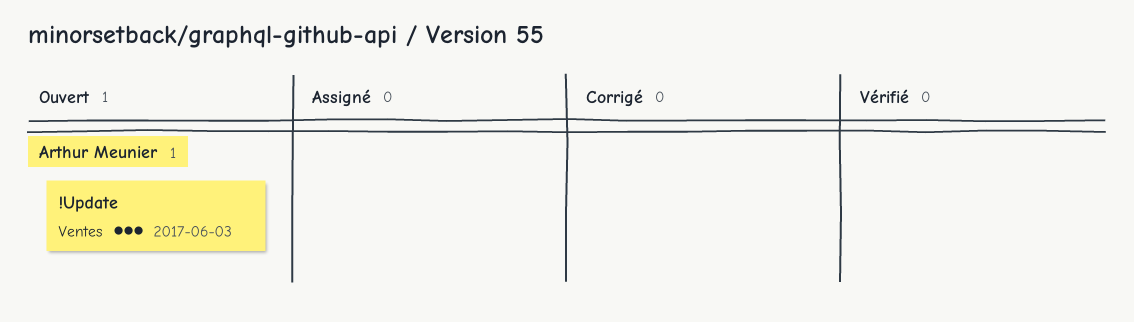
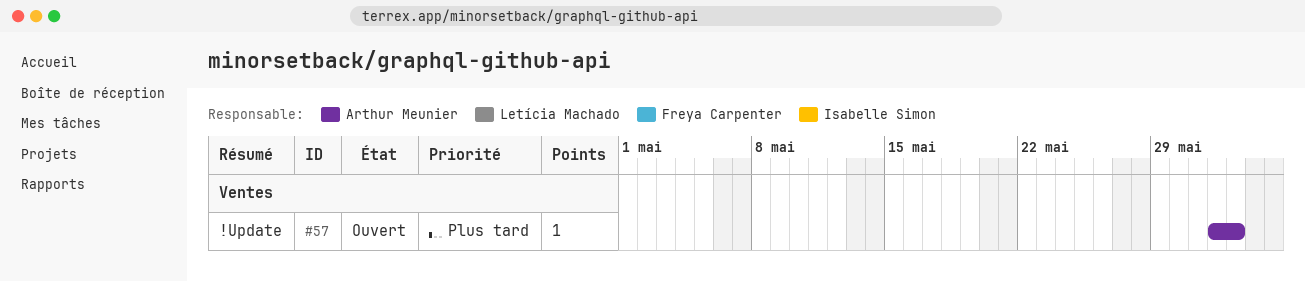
!Update, estimate: 3 -> 1
!Update, due: Jun 3 -> Jun 2

